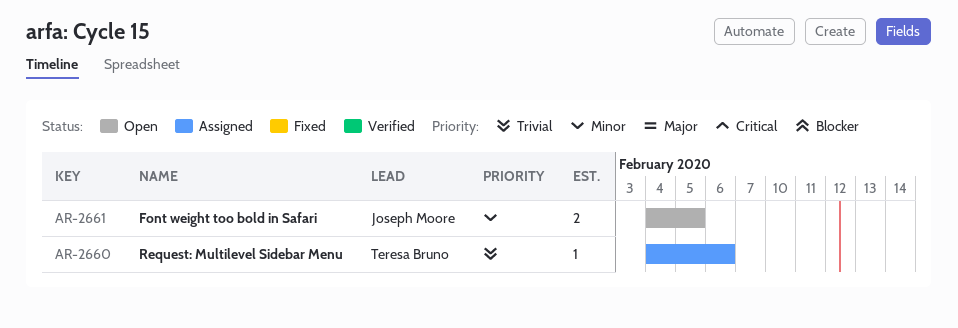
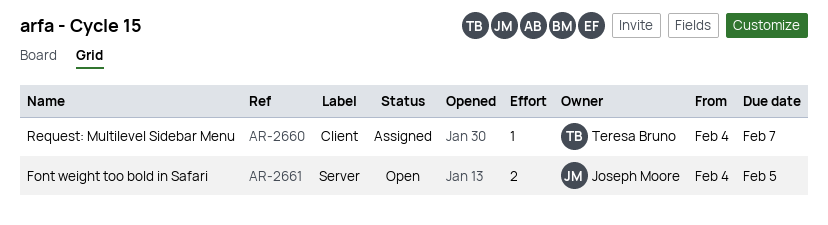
AR-2660, due: Feb 6 -> Feb 7

